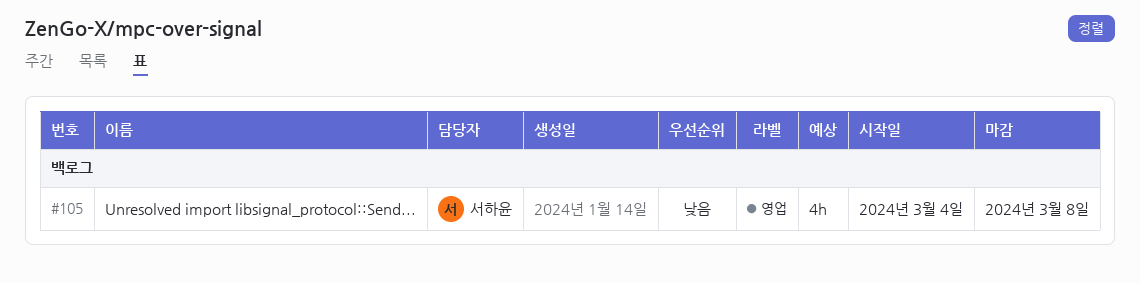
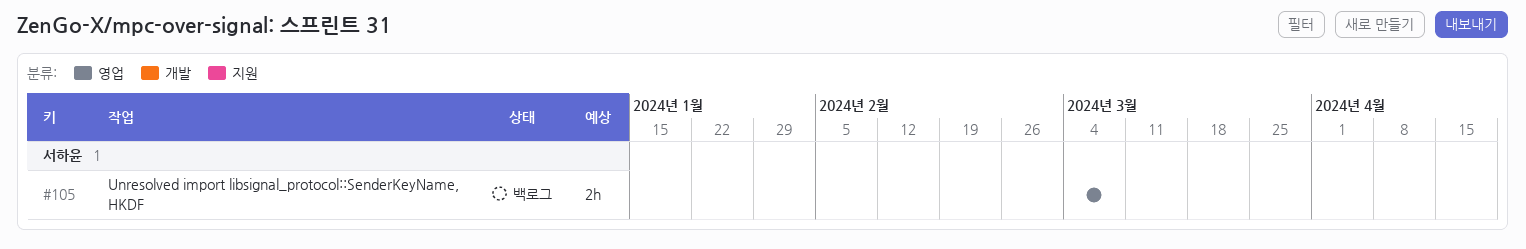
#105, estimate: 4h -> 2h

